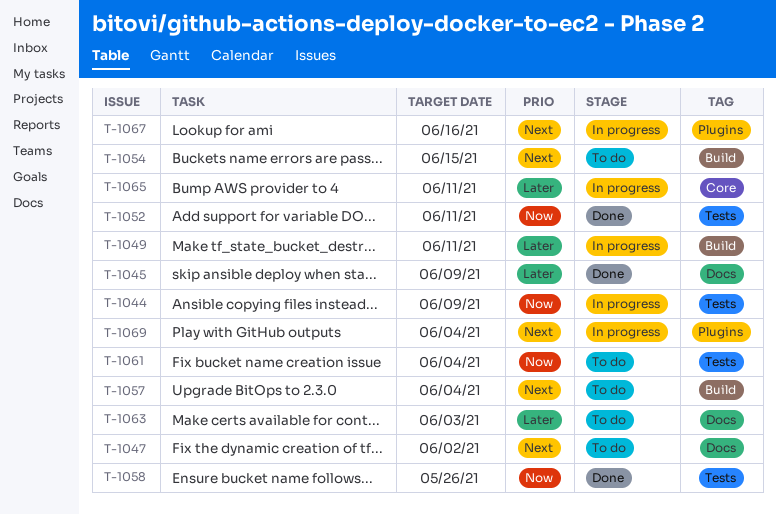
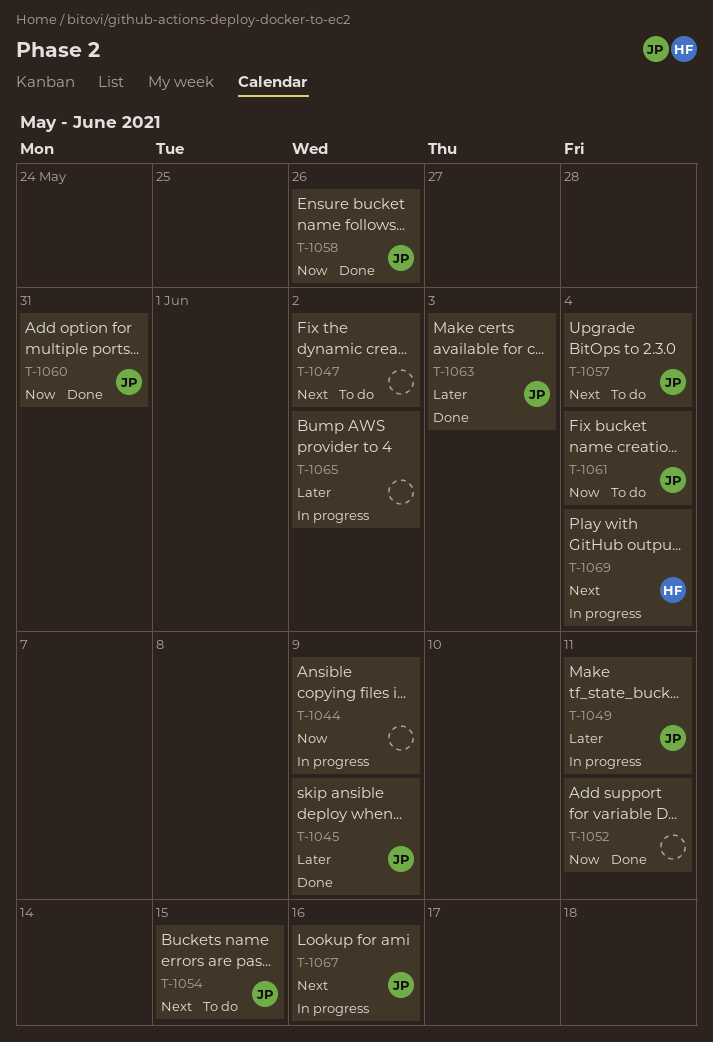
T-1060: none -> present
T-1063, status: To do -> Done
T-1065, due: Jun 11 -> Jun 2

